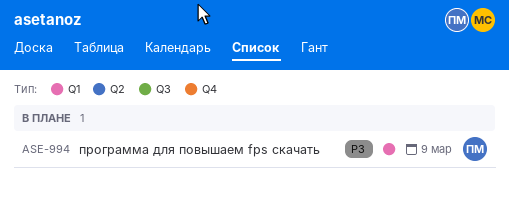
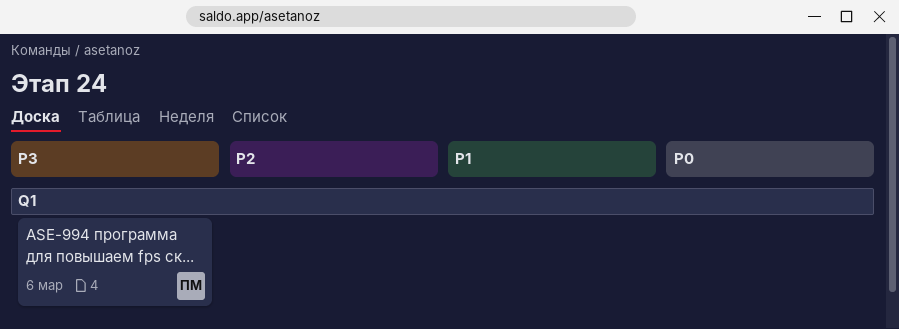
ASE-994, due: Mar 9 -> Mar 6

